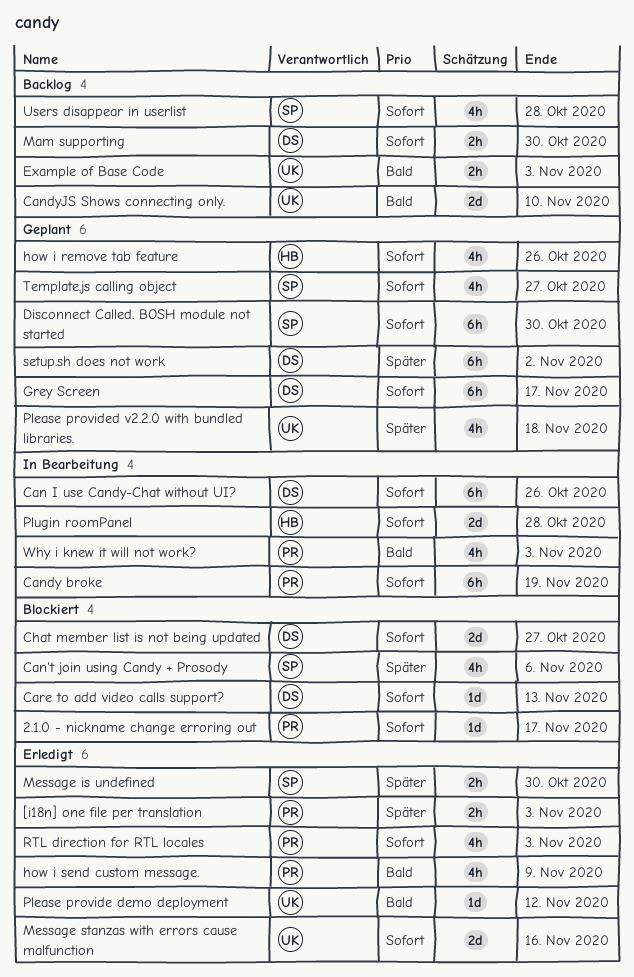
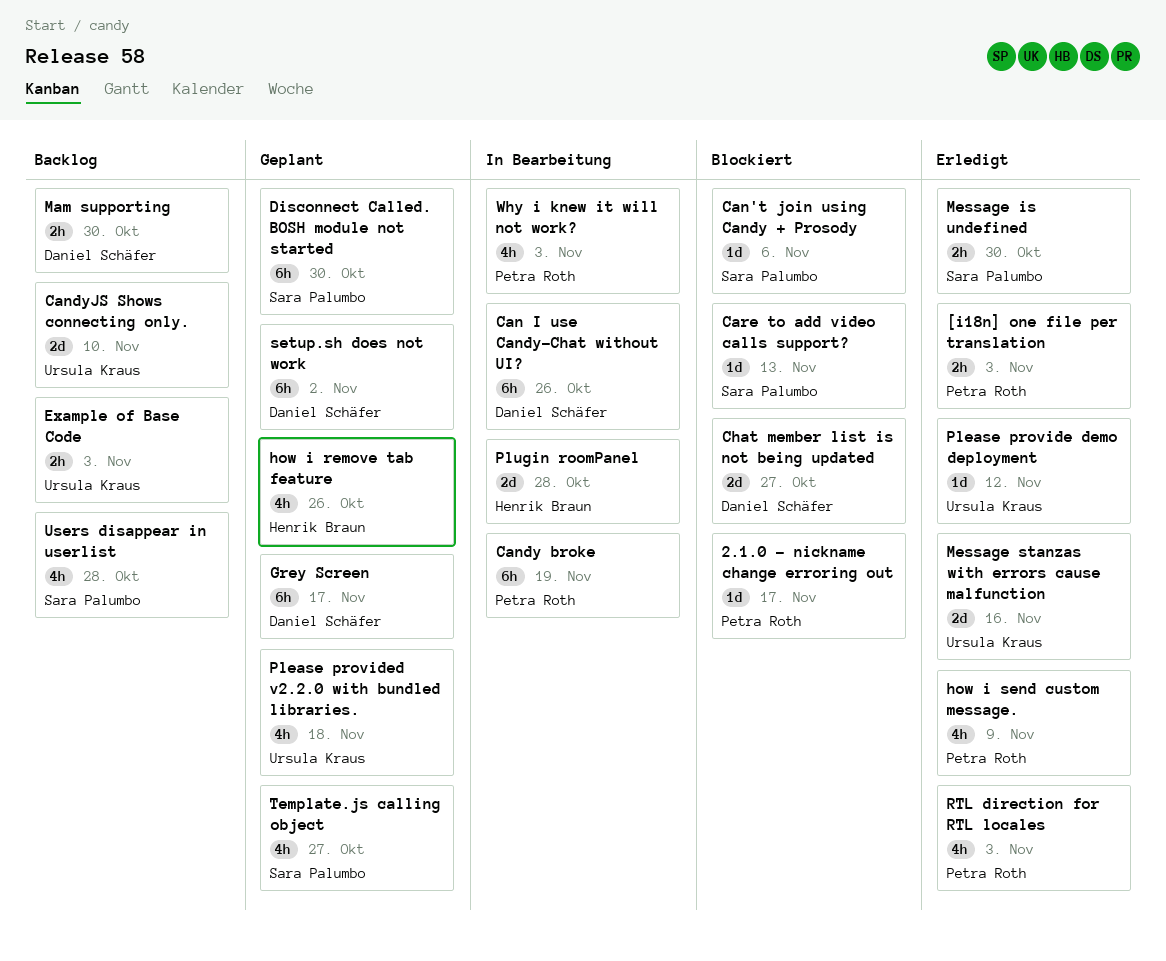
Can't join using Candy + Prosody, estimate: 4h -> 1d
Care to add video calls support?, owner: Daniel Schäfer -> Sara Palumbo

